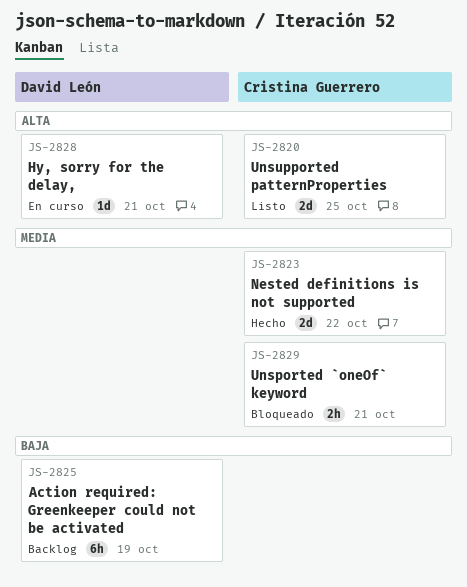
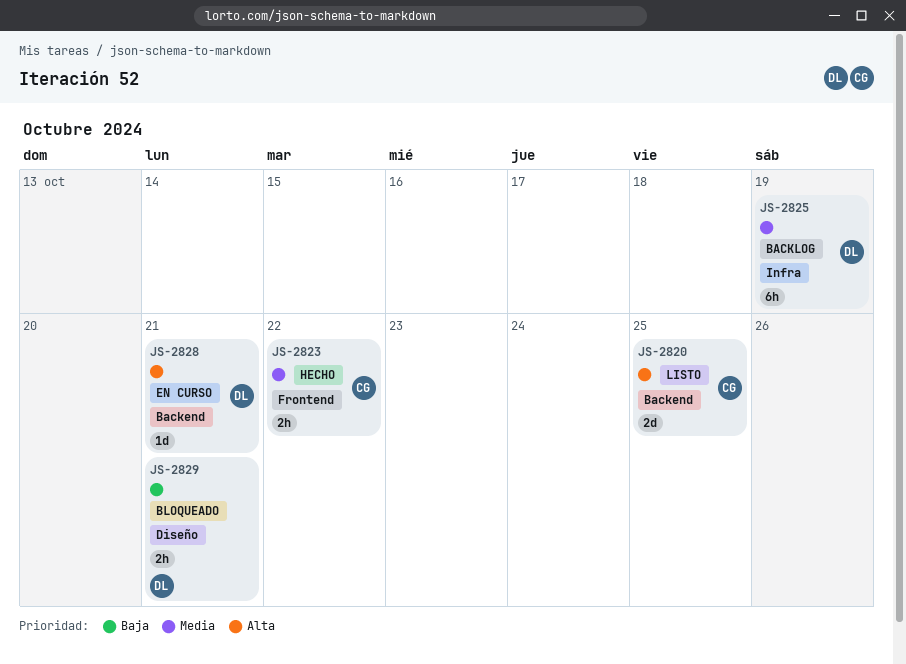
JS-2823, estimate: 2d -> 2h
JS-2825, priority: Baja -> Media
JS-2829, owner: Cristina Guerrero -> David León
JS-2829, priority: Media -> Baja

